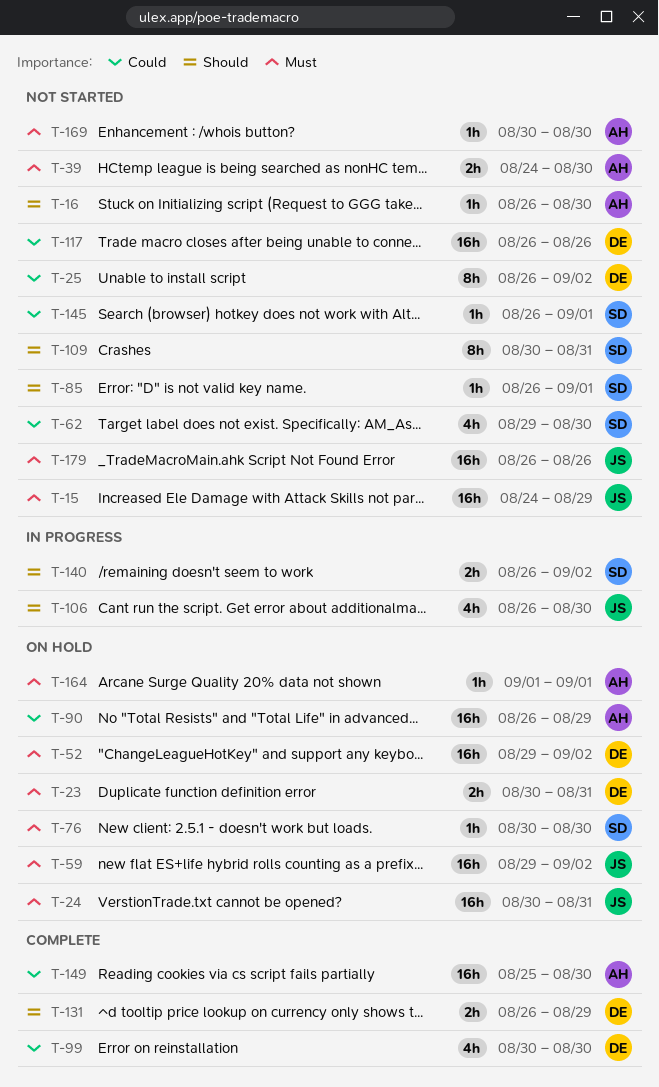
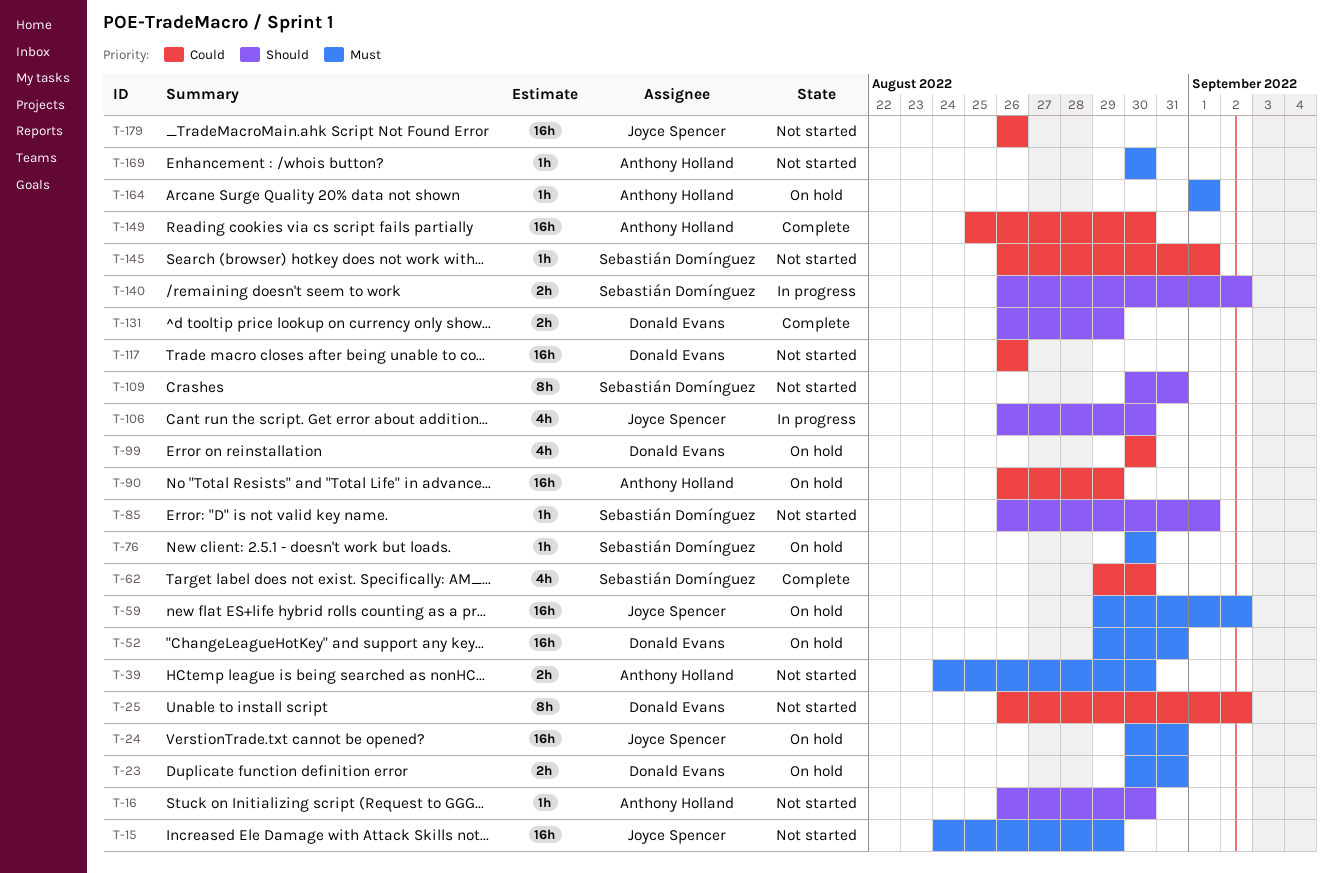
T-52, due: Sep 2 -> Aug 31
T-62, status: Not started -> Complete
T-99, status: Complete -> On hold
T-179, priority: Must -> Could

